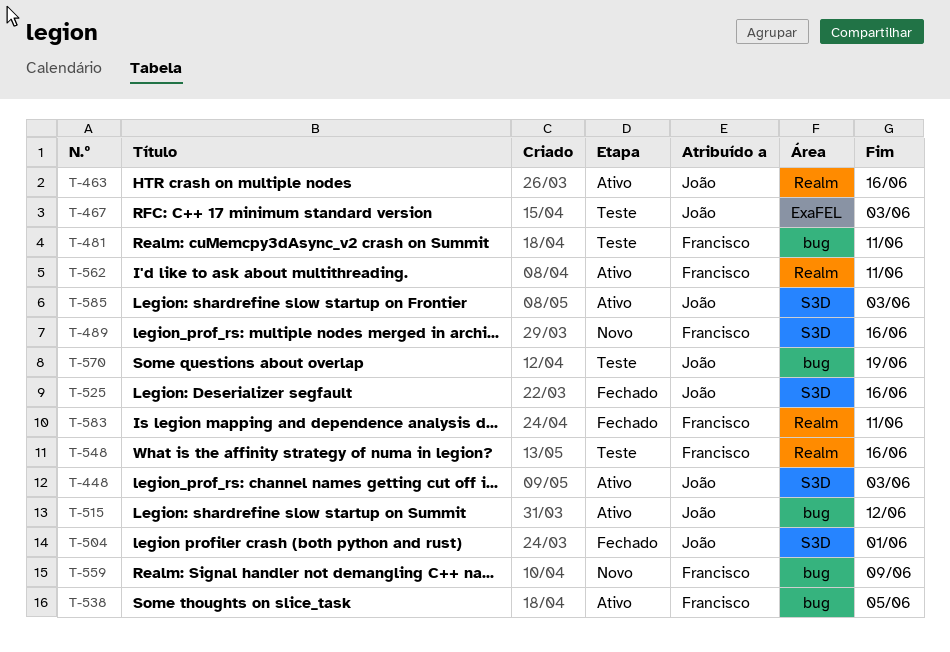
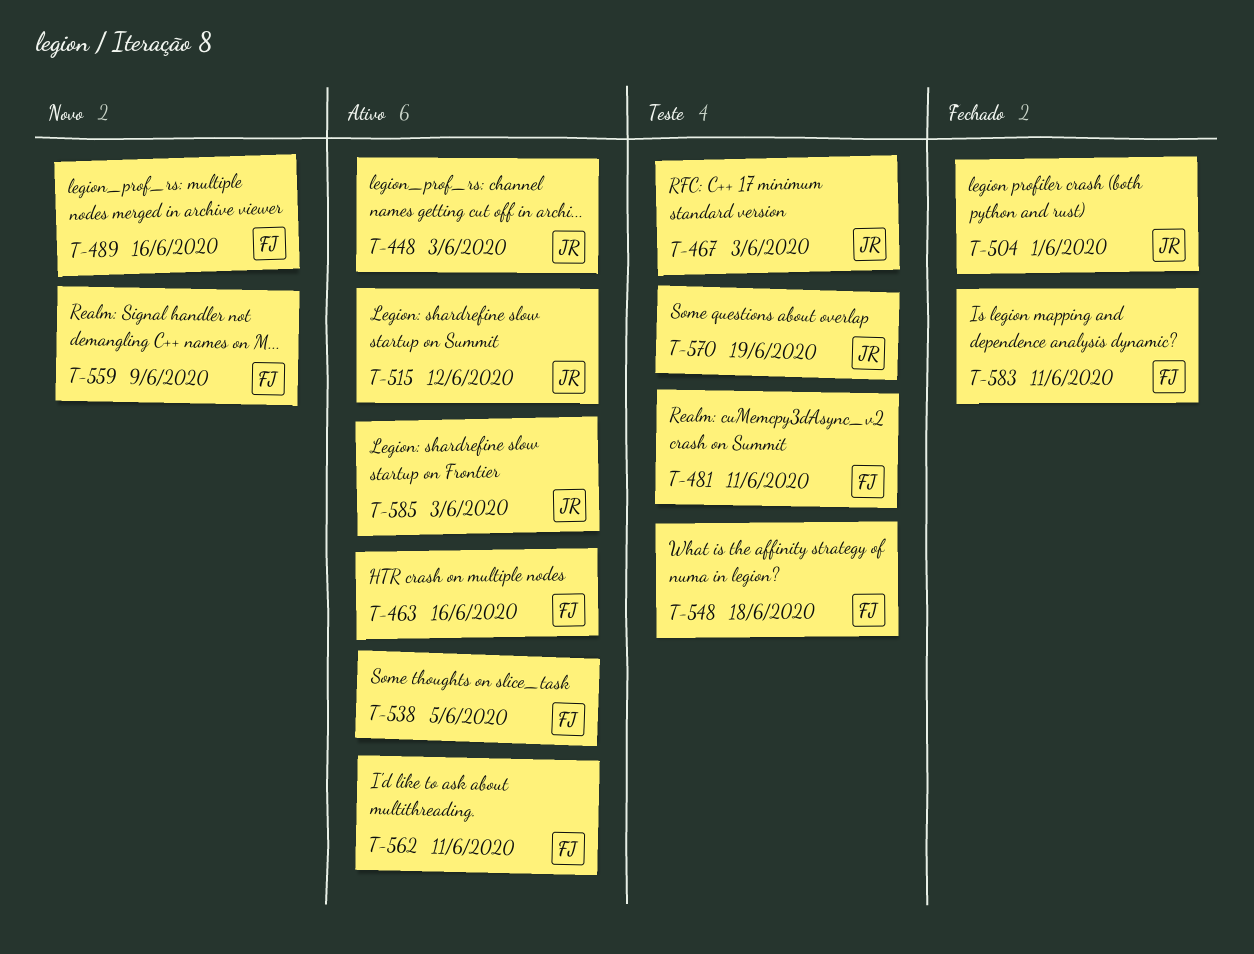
T-463, owner: João -> Francisco
T-525: present -> none
T-548, due: Jun 16 -> Jun 18

